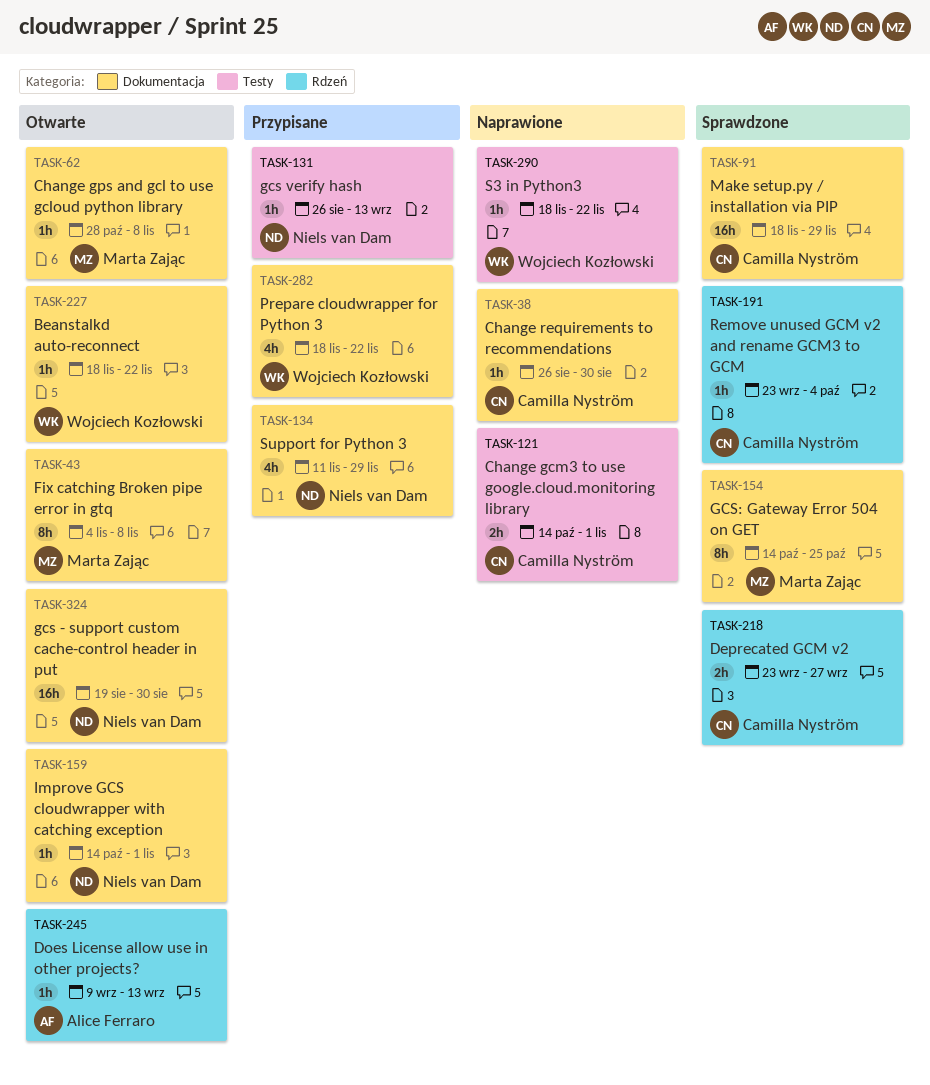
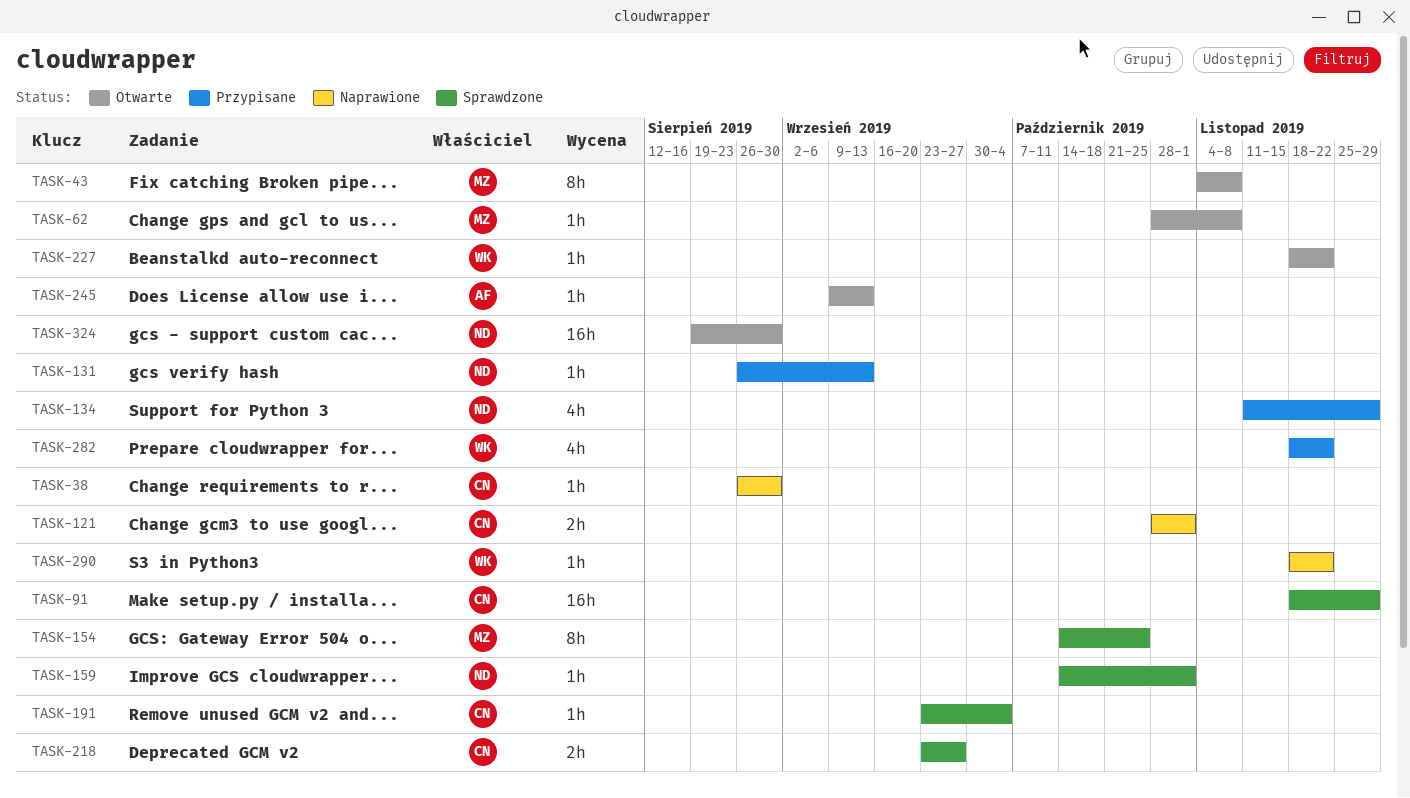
TASK-121, start: Oct 14 -> Oct 28
TASK-159, status: Otwarte -> Sprawdzone

